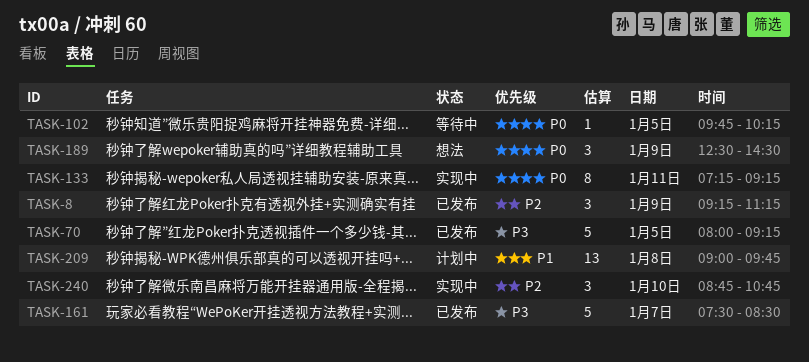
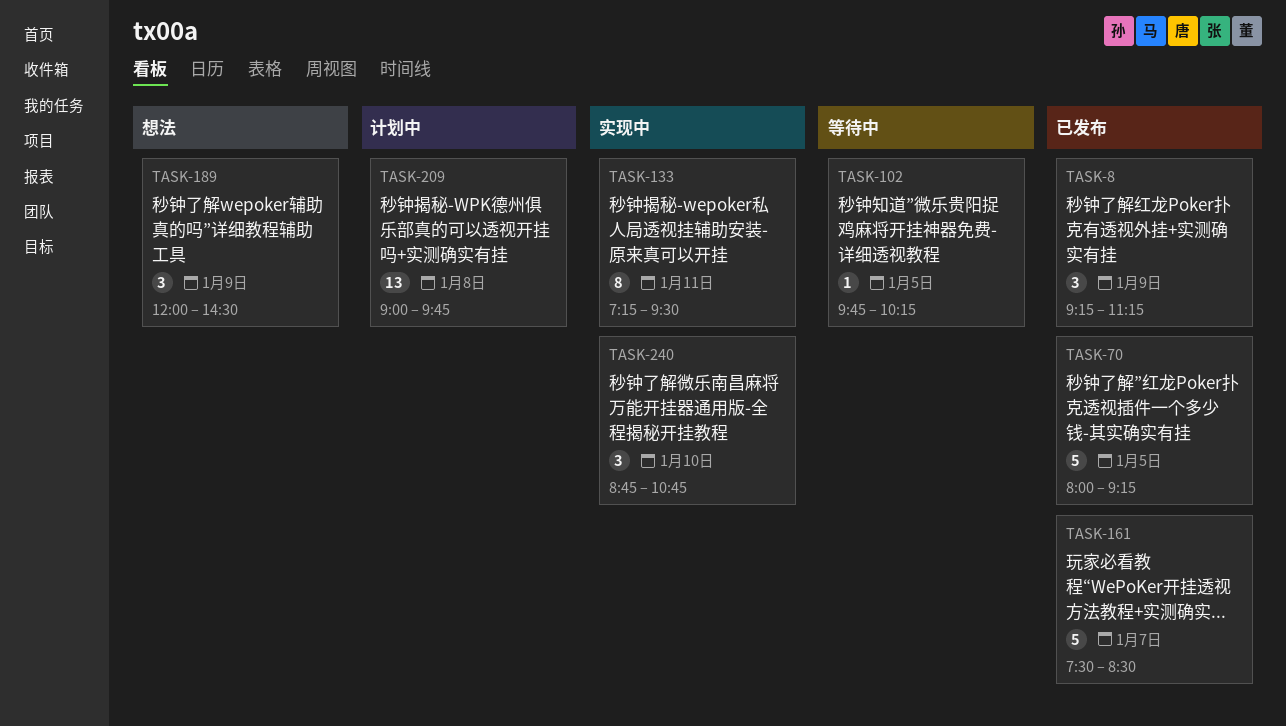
TASK-133, ends: 09:15 -> 09:30
TASK-189, begins: 12:30 -> 12:00

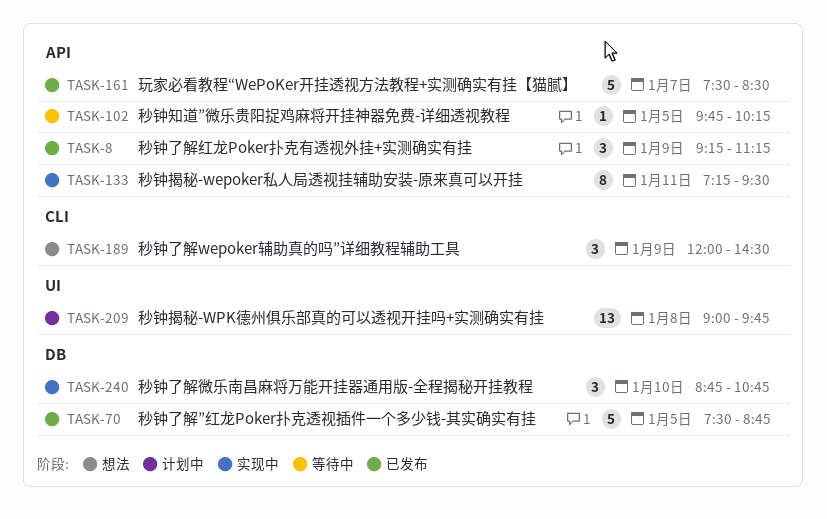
TASK-70, begins: 08:00 -> 07:30
TASK-70, ends: 09:15 -> 08:45

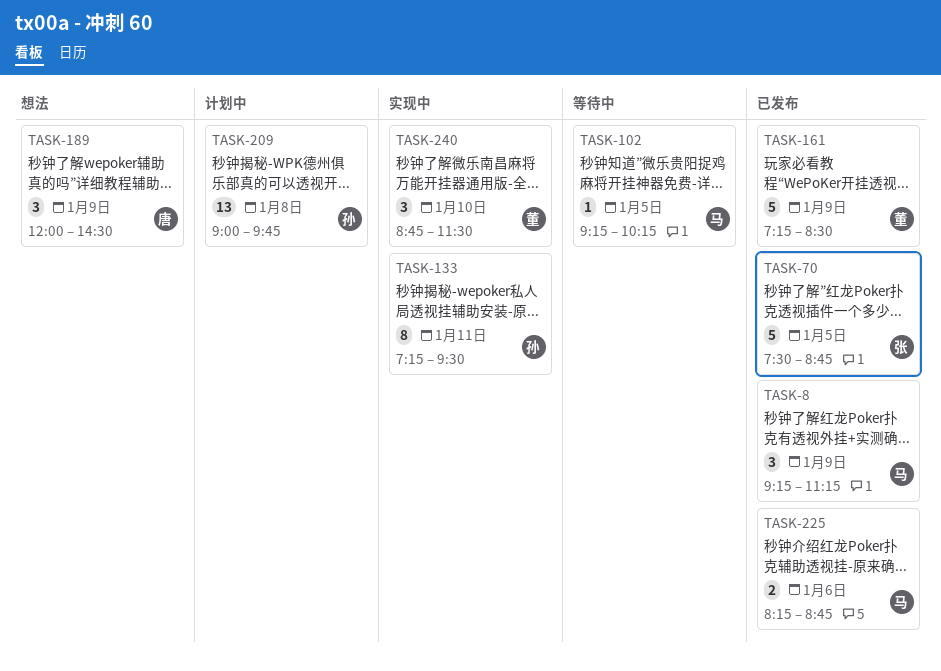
TASK-102, begins: 09:45 -> 09:15
TASK-161, day: Jan 7 -> Jan 9
TASK-161, begins: 07:30 -> 07:15
TASK-225: none -> present
TASK-240, ends: 10:45 -> 11:30

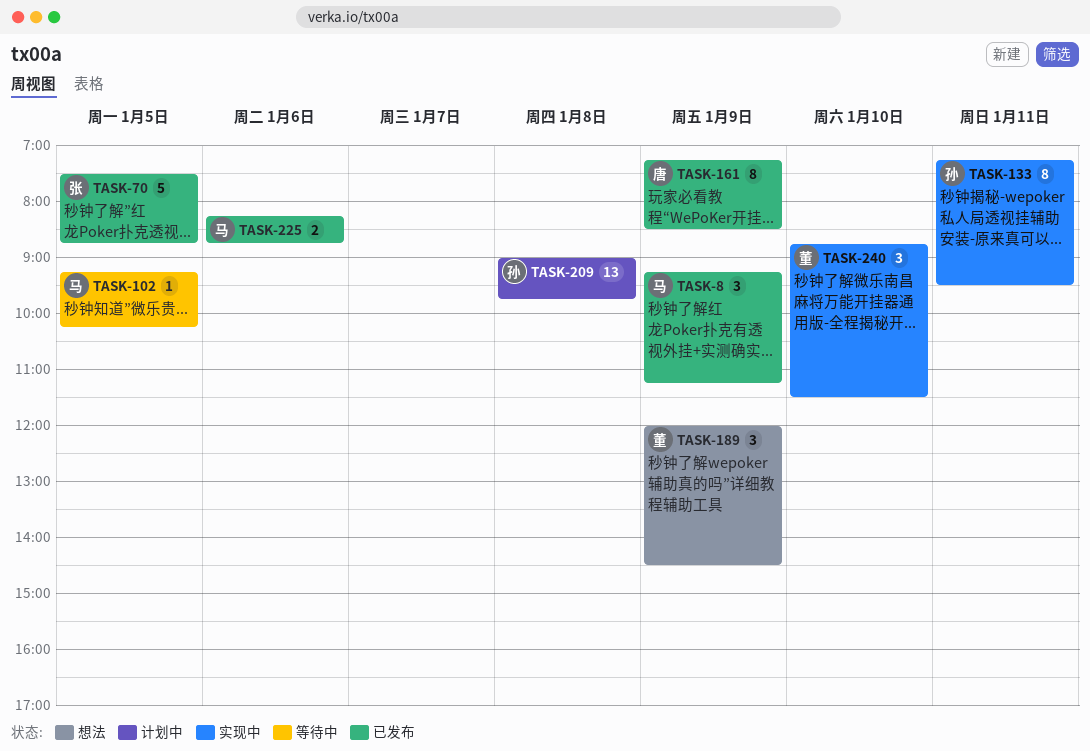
TASK-161, owner: 董 -> 唐
TASK-161, estimate: 5 -> 8
TASK-189, owner: 唐 -> 董

